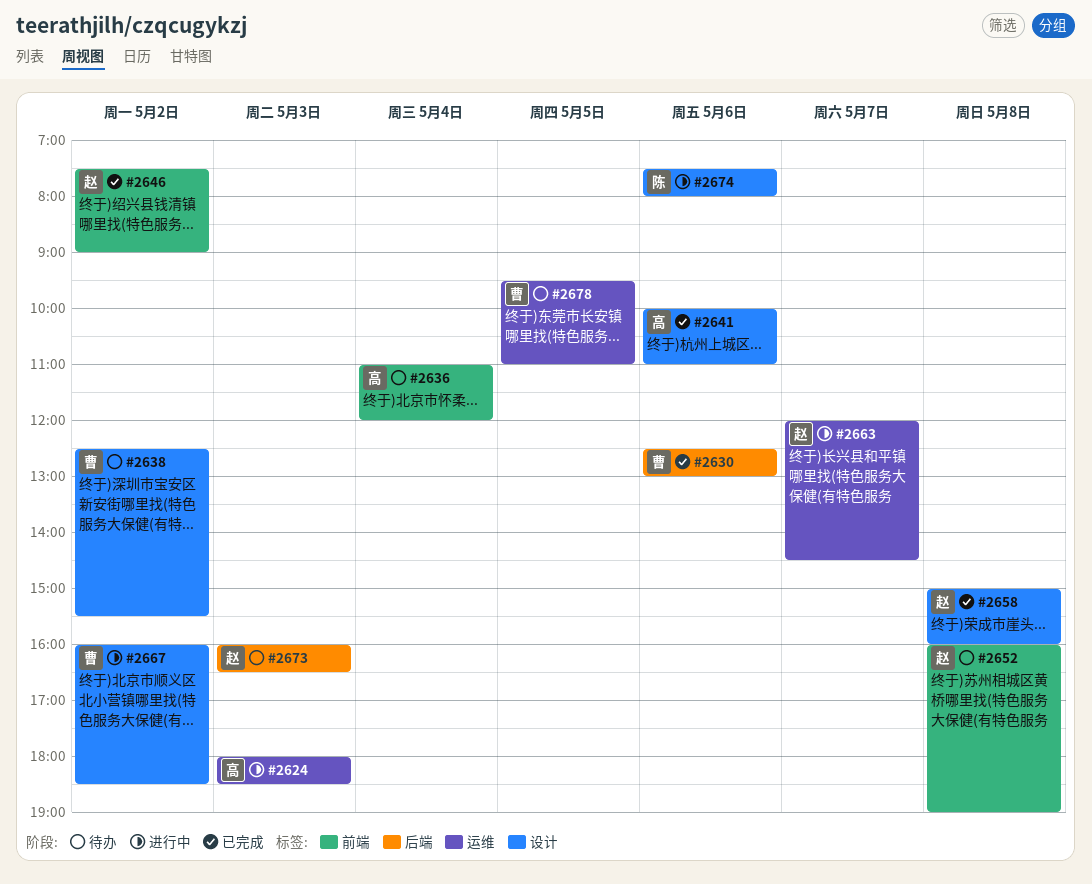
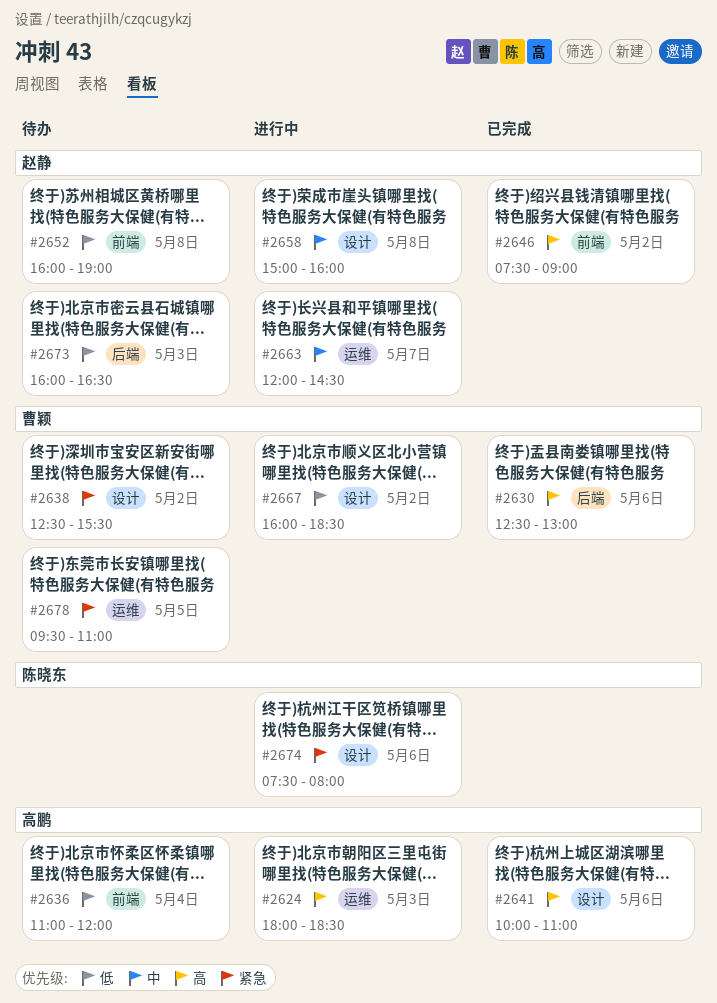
#2658, status: 已完成 -> 进行中

